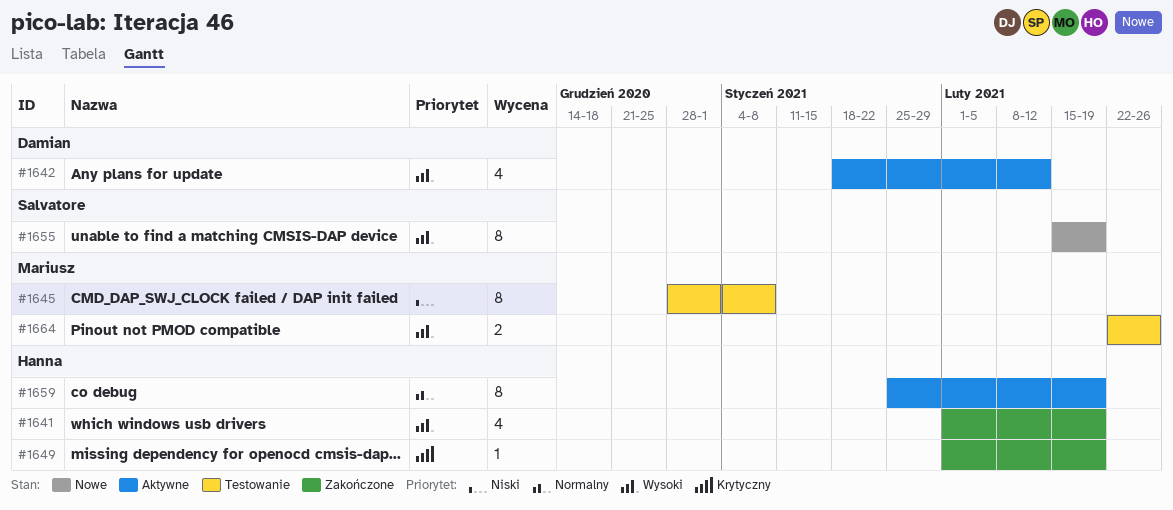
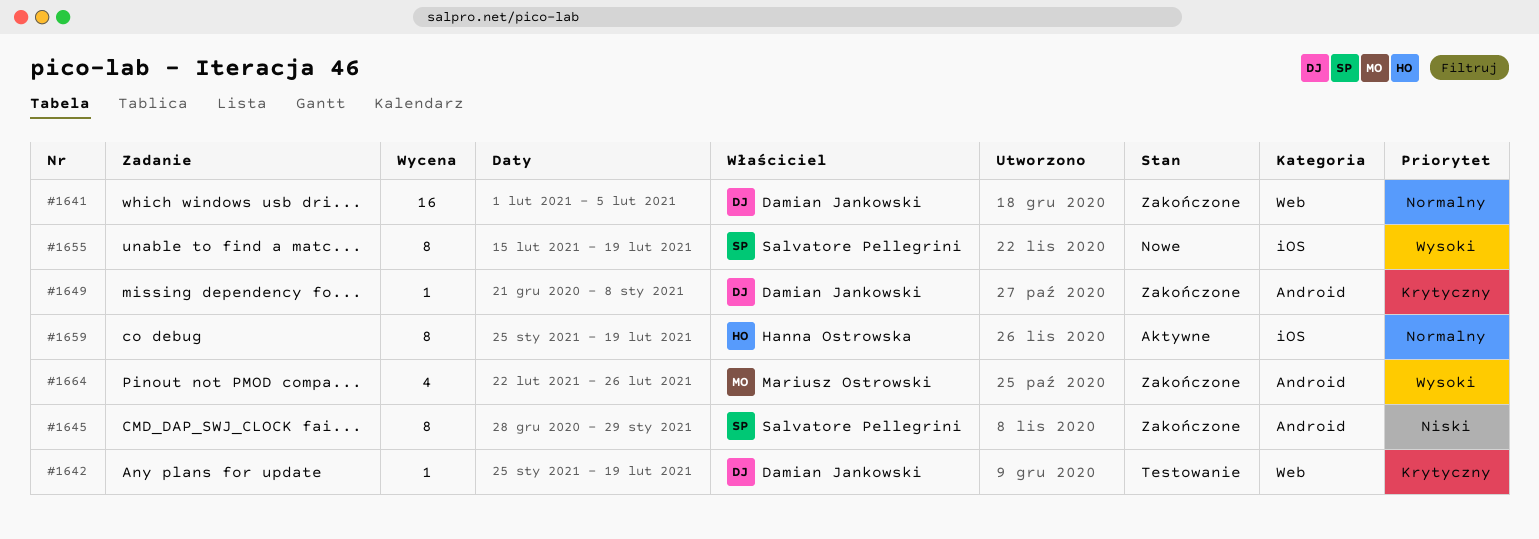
#1641, owner: Hanna Ostrowska -> Damian Jankowski
#1641, priority: Wysoki -> Normalny
#1641, estimate: 4 -> 16
#1641, due: Feb 19 -> Feb 5
#1642, status: Aktywne -> Testowanie
#1642, priority: Wysoki -> Krytyczny
#1642, estimate: 4 -> 1
#1642, start: Jan 18 -> Jan 25
#1642, due: Feb 12 -> Feb 19
#1645, status: Testowanie -> Zakończone
#1645, owner: Mariusz Ostrowski -> Salvatore Pellegrini
#1645, due: Jan 8 -> Jan 29
#1649, owner: Hanna Ostrowska -> Damian Jankowski
#1649, start: Feb 1 -> Dec 21
#1649, due: Feb 19 -> Jan 8
#1664, status: Testowanie -> Zakończone
#1664, estimate: 2 -> 4

